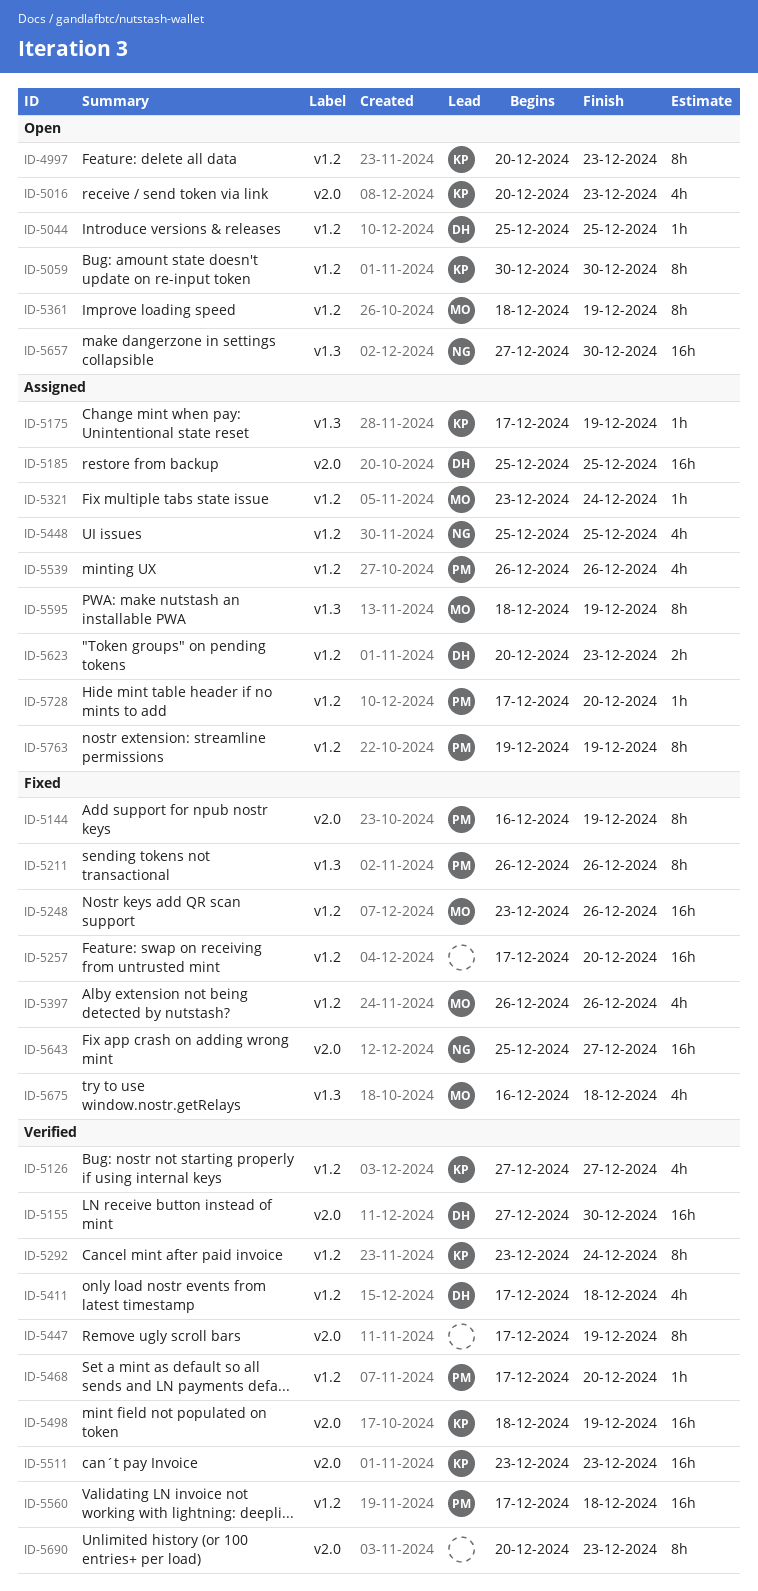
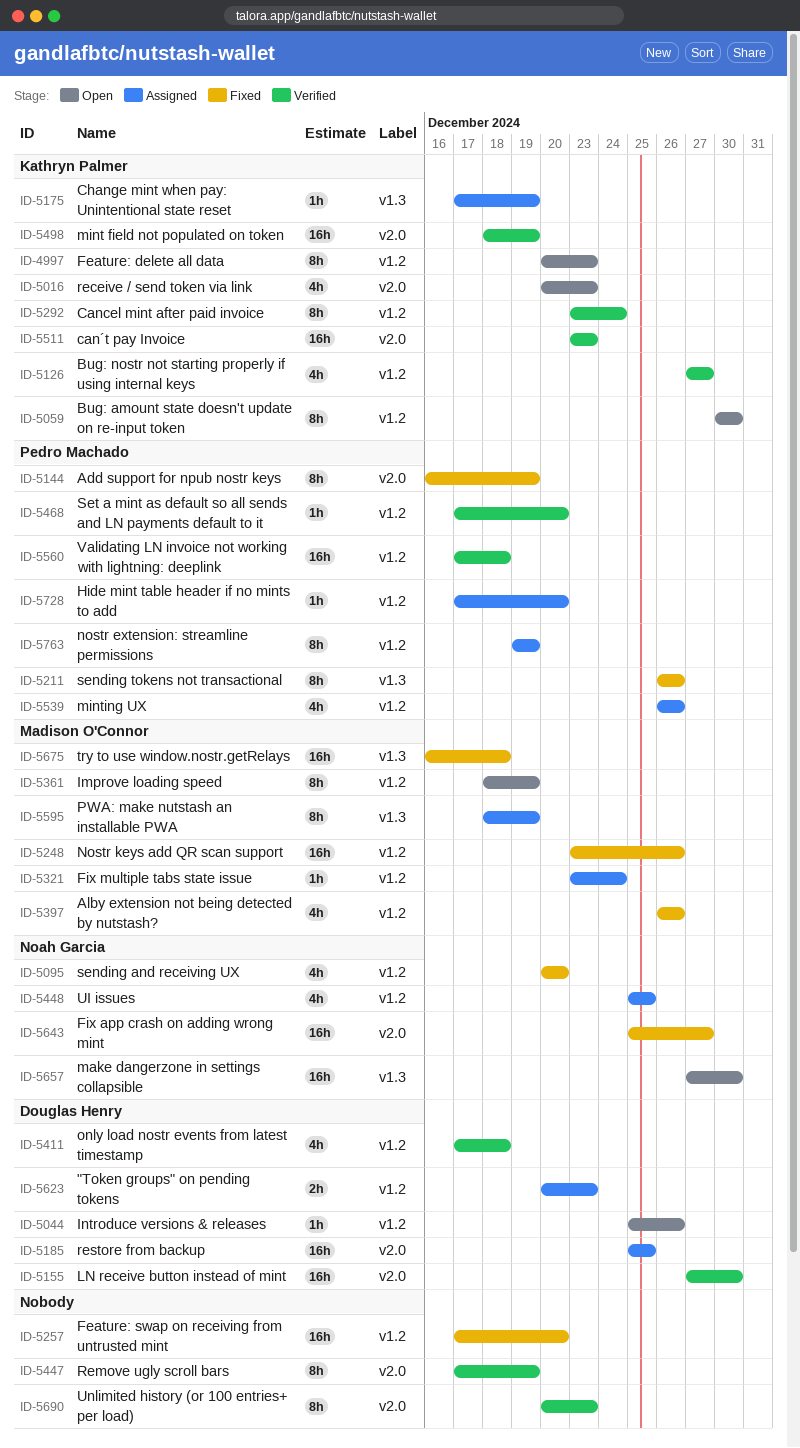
ID-5044, due: Dec 25 -> Dec 26
ID-5095: none -> present
ID-5675, estimate: 4h -> 16h

